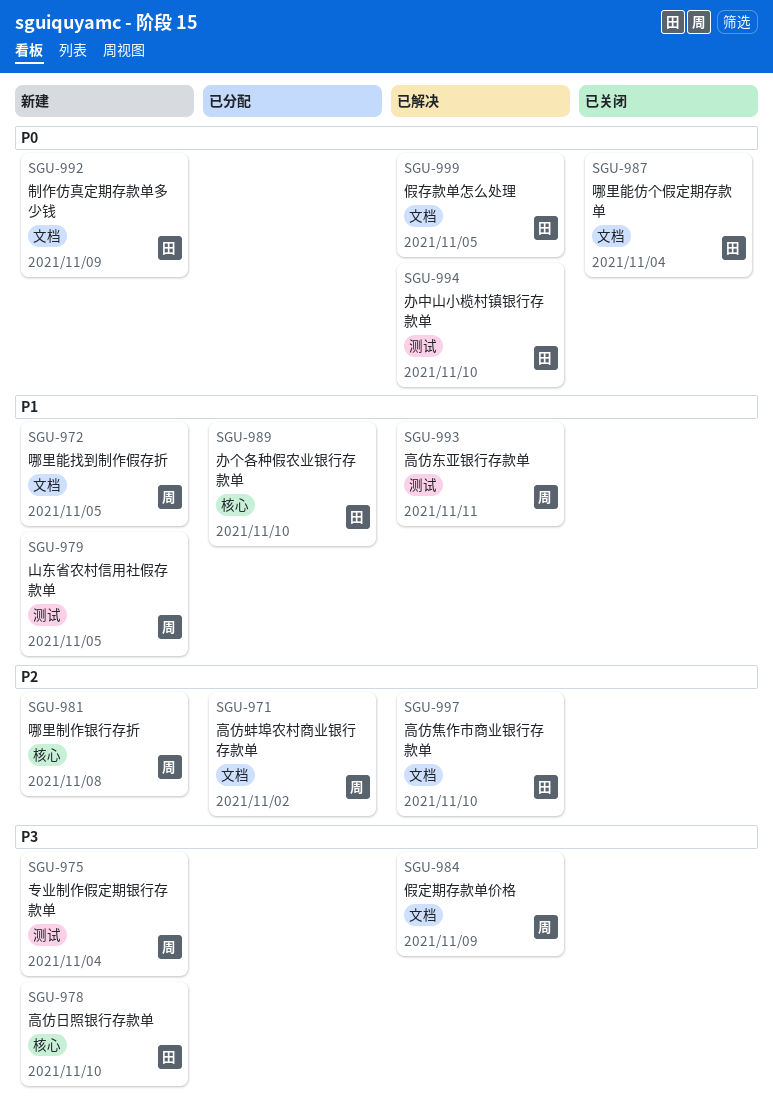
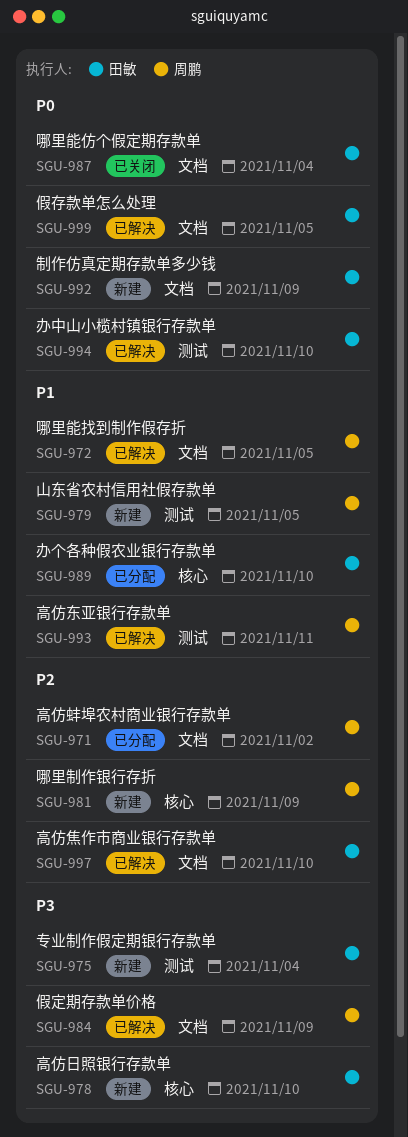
SGU-972, status: 新建 -> 已解决
SGU-975, owner: 周鹏 -> 田敏
SGU-981, due: Nov 8 -> Nov 9

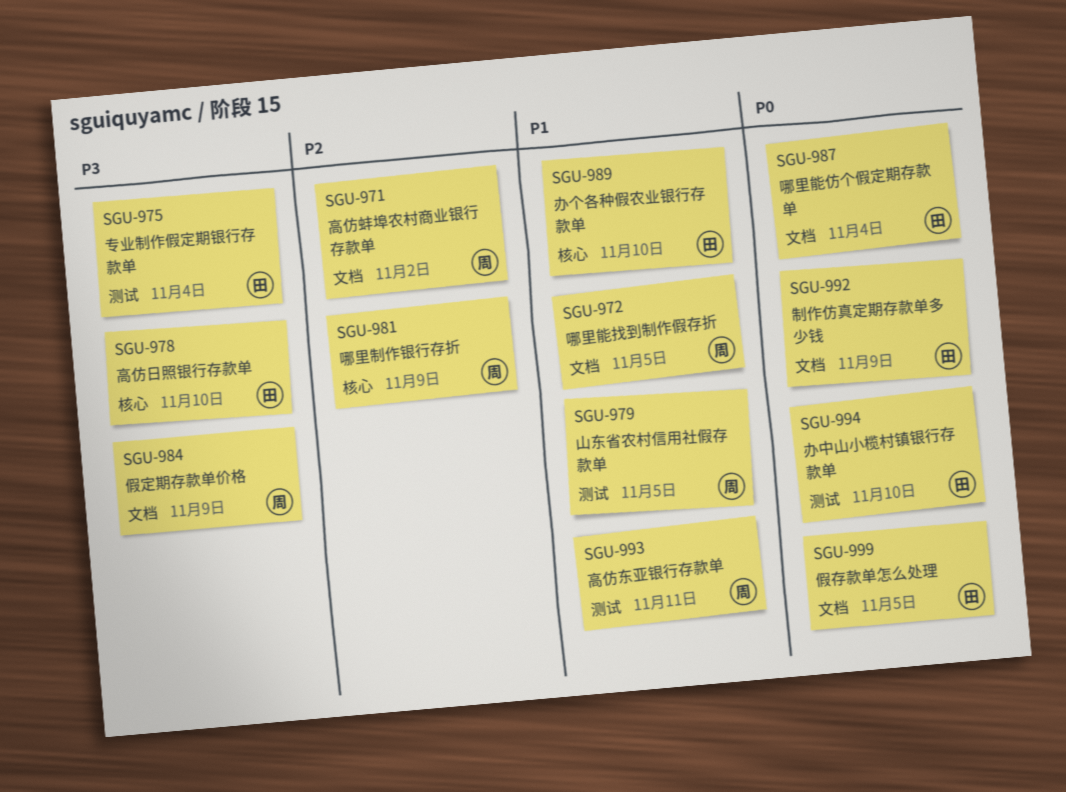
SGU-997: present -> none

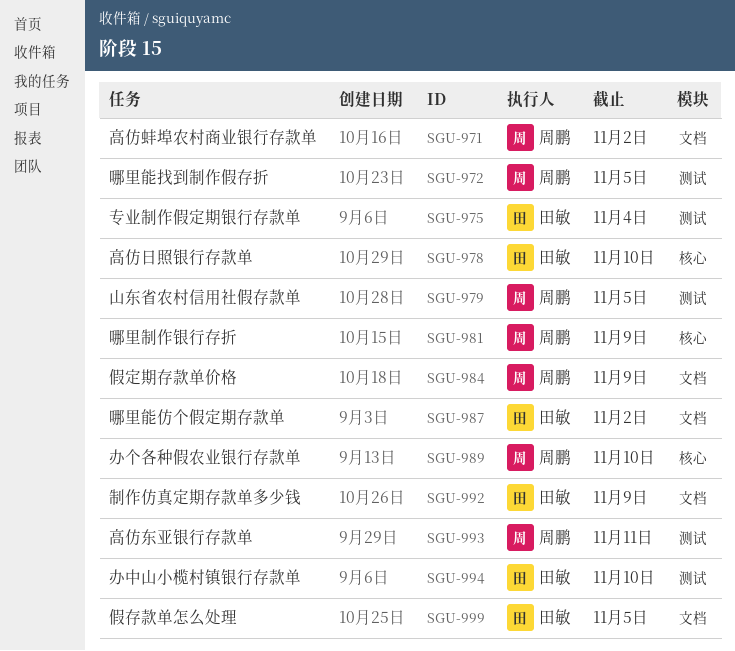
SGU-972, label: 文档 -> 测试
SGU-987, due: Nov 4 -> Nov 2
SGU-989, owner: 田敏 -> 周鹏

